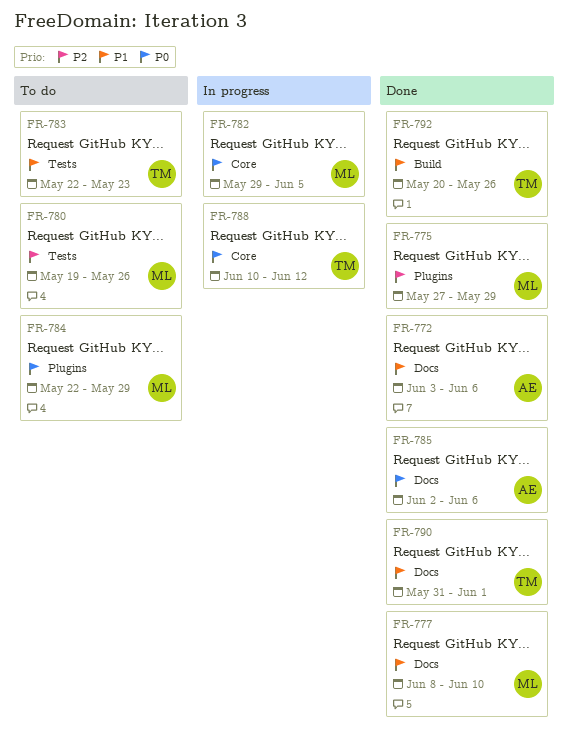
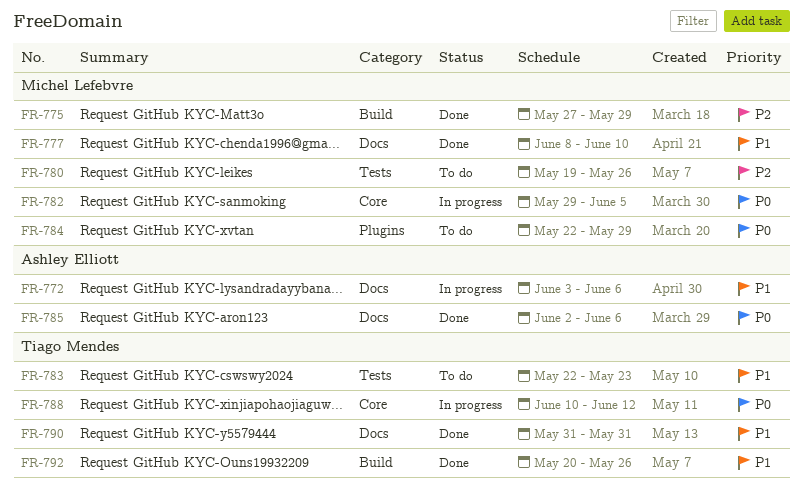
FR-772, status: Done -> In progress
FR-775, label: Plugins -> Build
FR-790, due: Jun 1 -> May 31

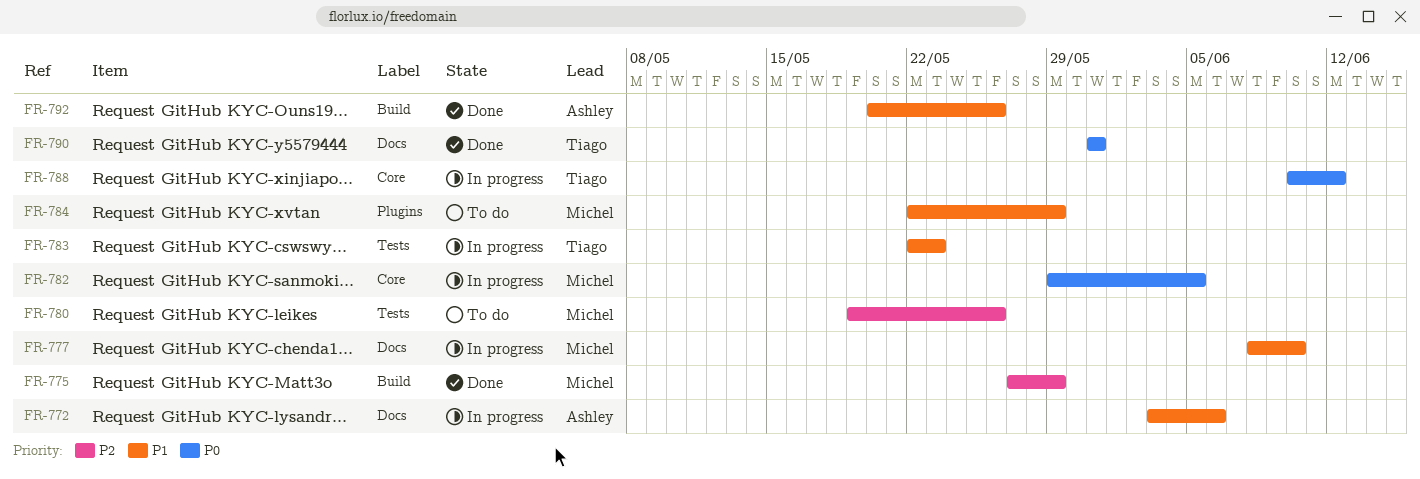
FR-777, status: Done -> In progress
FR-783, status: To do -> In progress
FR-784, priority: P0 -> P1
FR-785: present -> none
FR-790, priority: P1 -> P0
FR-792, owner: Tiago Mendes -> Ashley Elliott

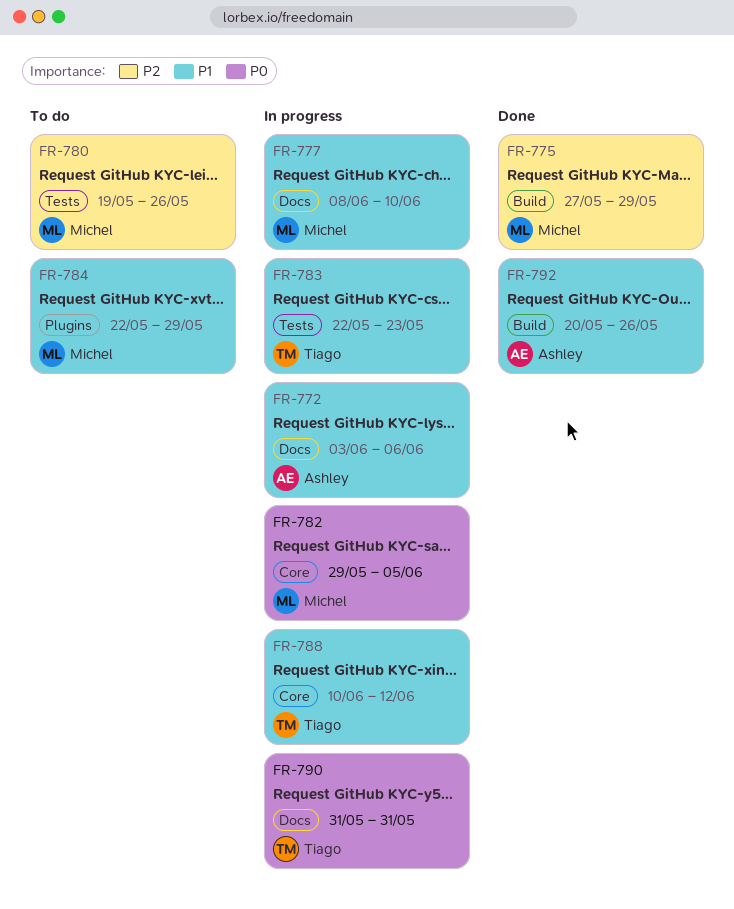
FR-788, priority: P0 -> P1
FR-790, status: Done -> In progress

